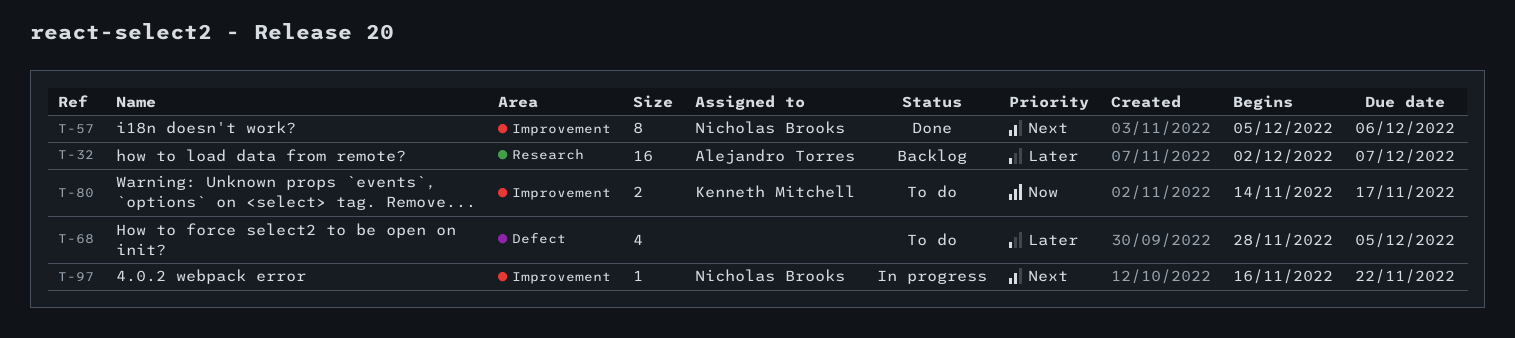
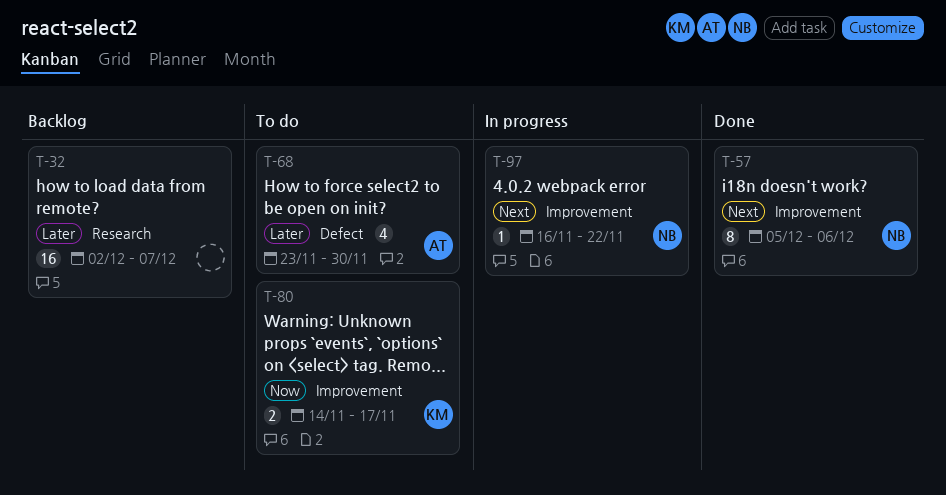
T-32, owner: Alejandro Torres -> none
T-68, owner: none -> Alejandro Torres
T-68, start: Nov 28 -> Nov 23
T-68, due: Dec 5 -> Nov 30

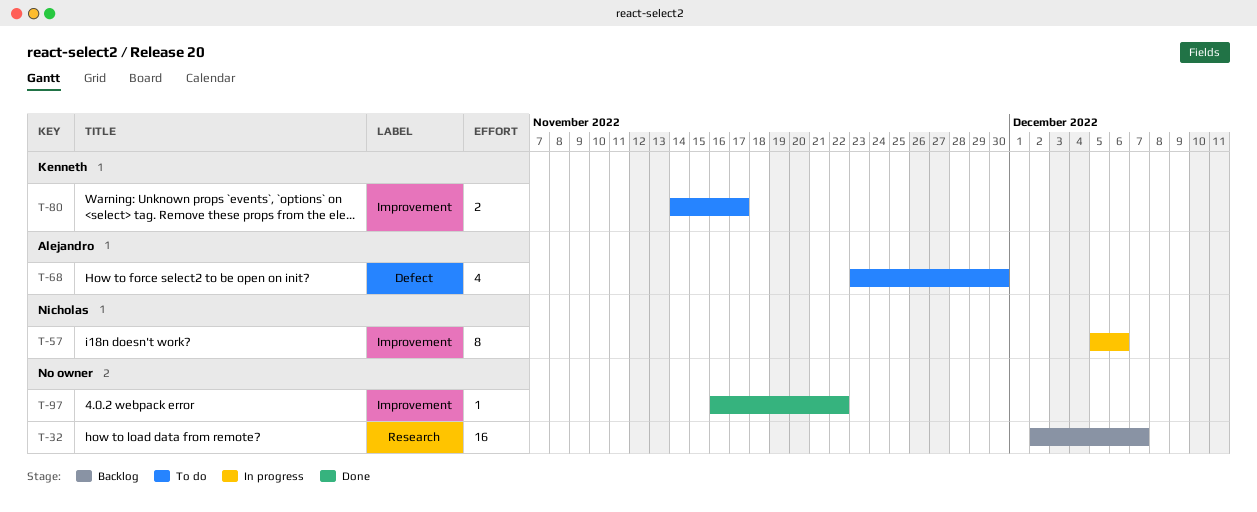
T-57, status: Done -> In progress
T-97, status: In progress -> Done
T-97, owner: Nicholas -> none

